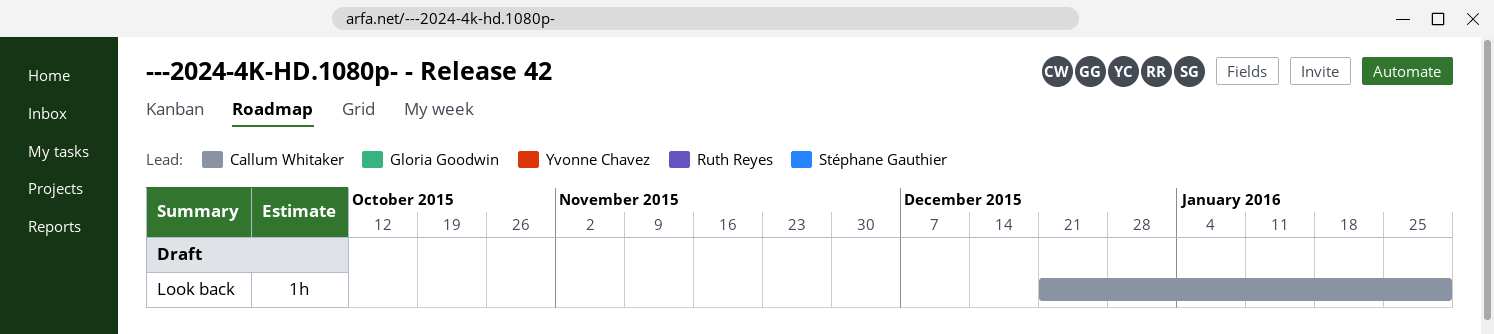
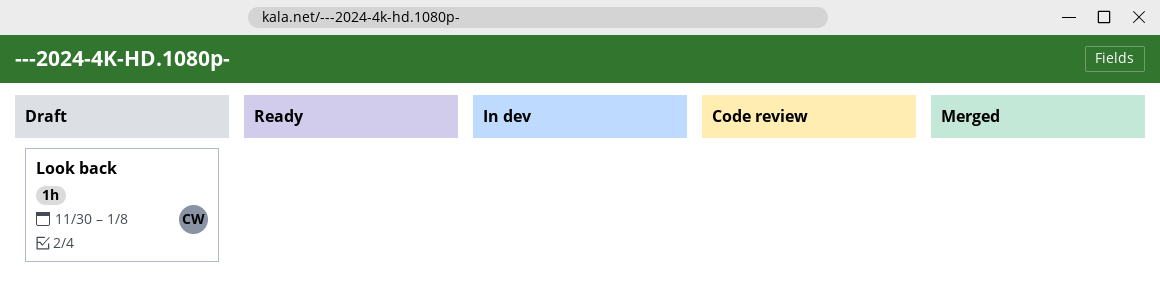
Look back, start: Dec 21 -> Nov 30
Look back, due: Jan 29 -> Jan 8

